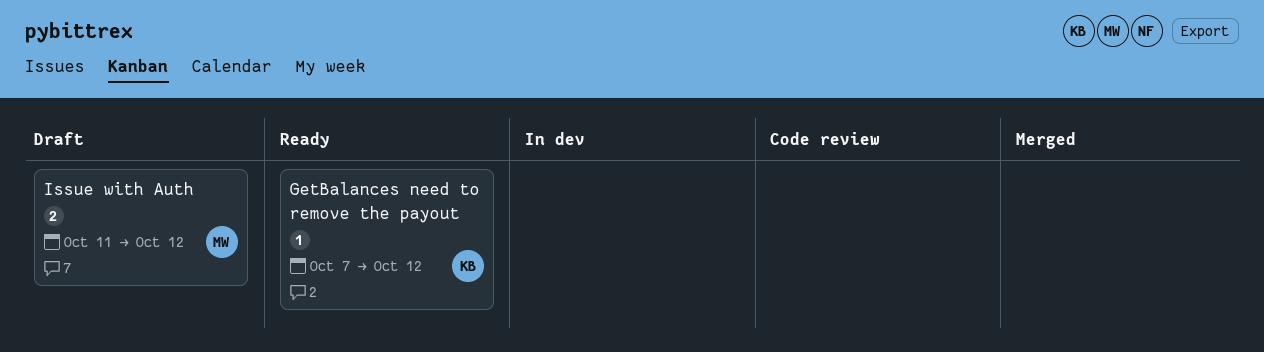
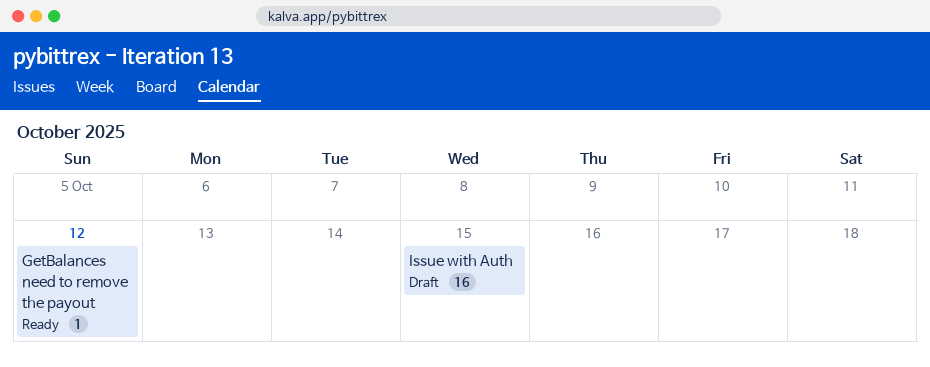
Issue with Auth, estimate: 2 -> 16
Issue with Auth, due: Oct 12 -> Oct 15

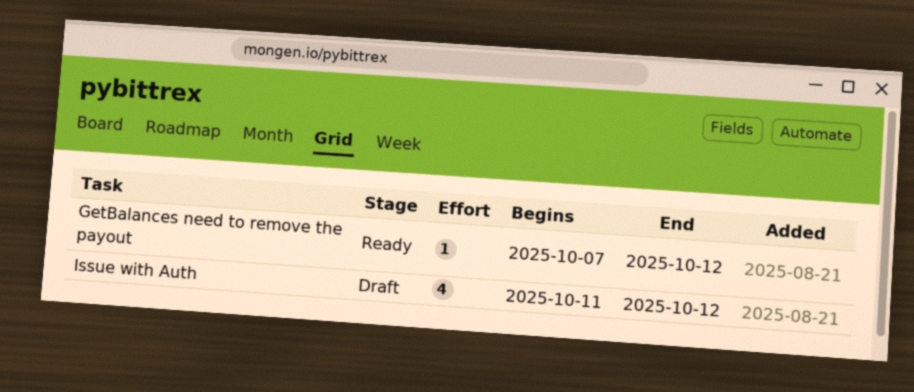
Issue with Auth, estimate: 16 -> 4
Issue with Auth, due: Oct 15 -> Oct 12

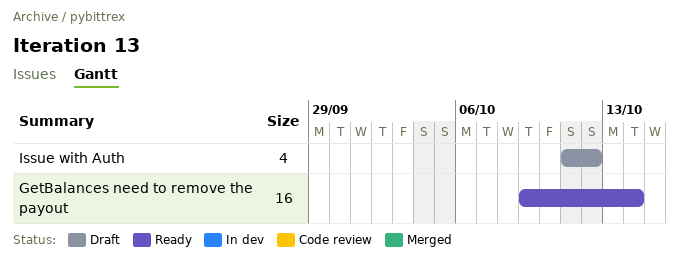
GetBalances need to remove the payout, estimate: 1 -> 16
GetBalances need to remove the payout, start: Oct 7 -> Oct 9
GetBalances need to remove the payout, due: Oct 12 -> Oct 14

